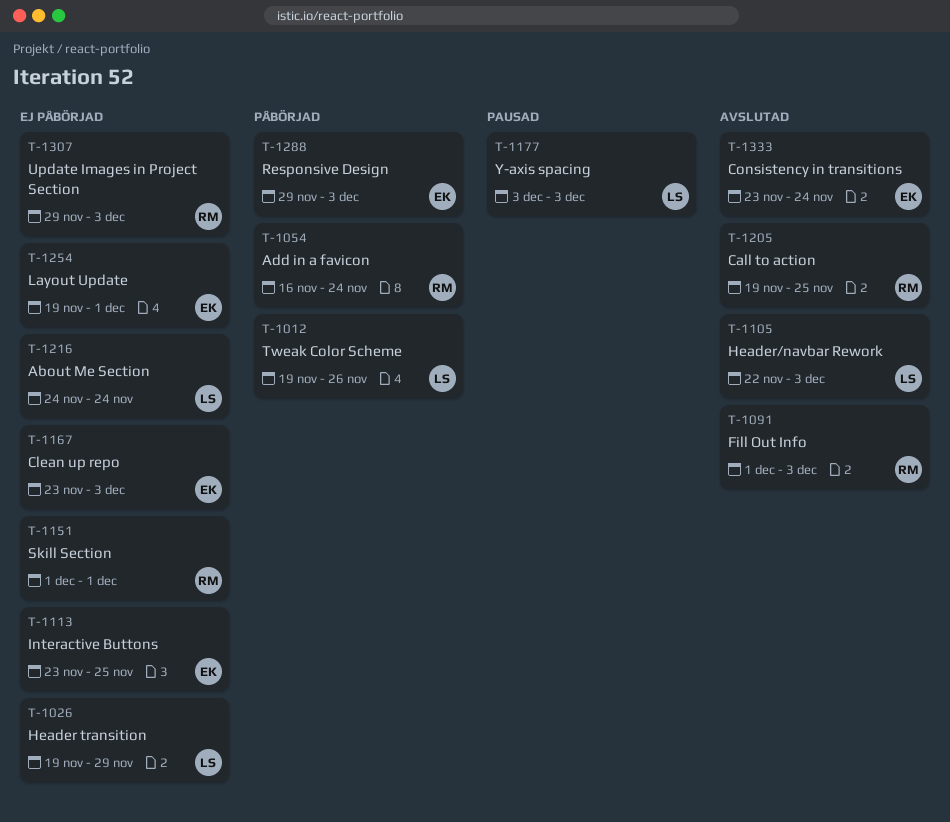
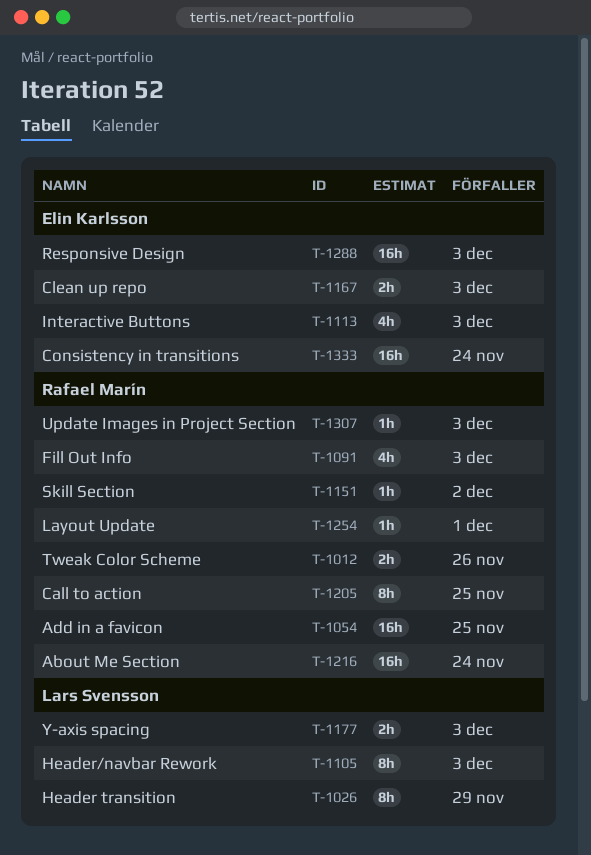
T-1012, owner: Lars Svensson -> Rafael Marín
T-1054, due: Nov 24 -> Nov 25
T-1113, due: Nov 25 -> Dec 3
T-1151, due: Dec 1 -> Dec 2
T-1216, owner: Lars Svensson -> Rafael Marín
T-1254, owner: Elin Karlsson -> Rafael Marín

